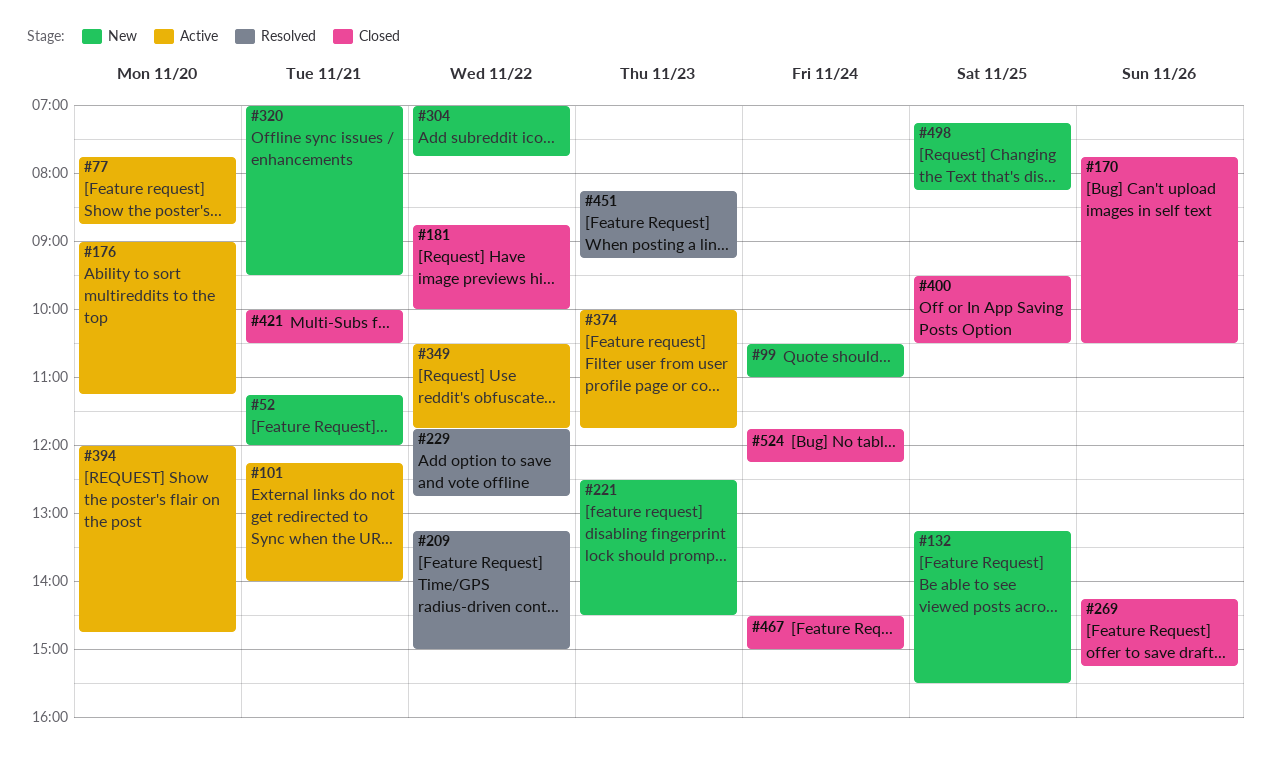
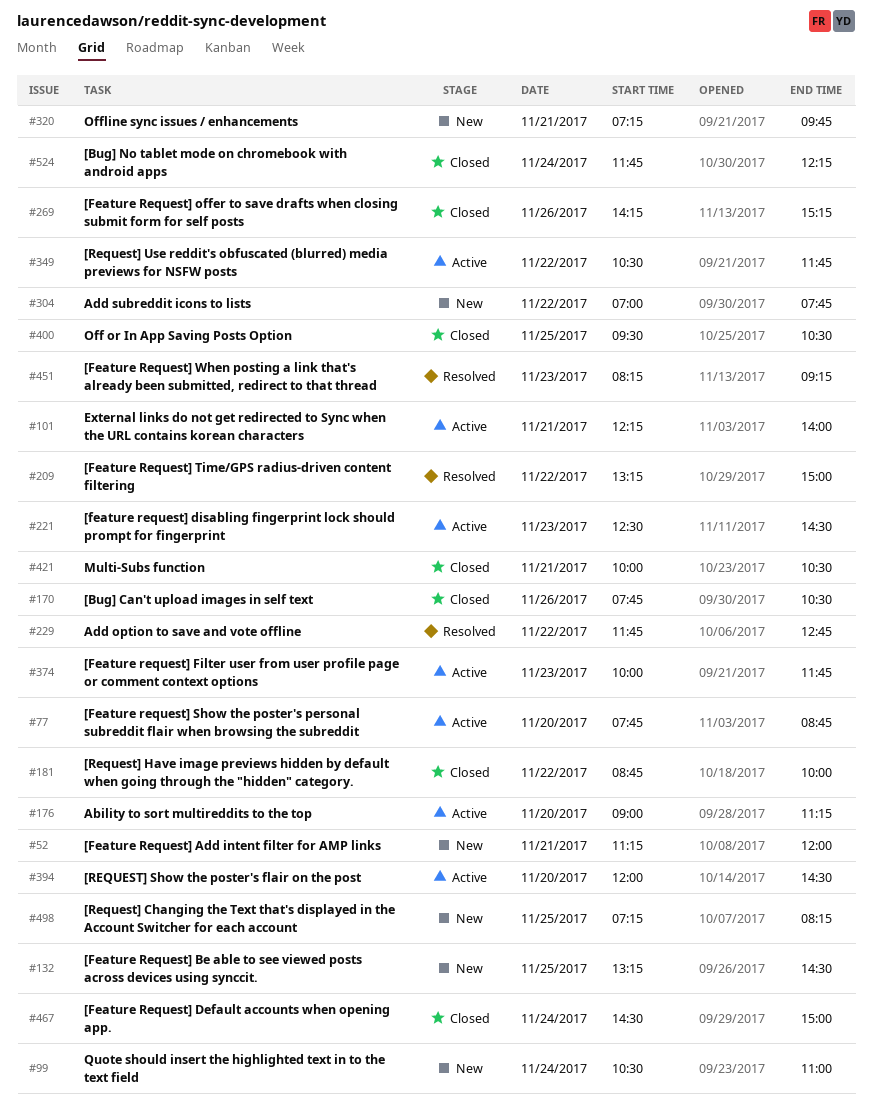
#132, ends: 15:30 -> 14:30
#221, status: New -> Active
#320, begins: 07:00 -> 07:15
#320, ends: 09:30 -> 09:45
#394, ends: 14:45 -> 14:30

